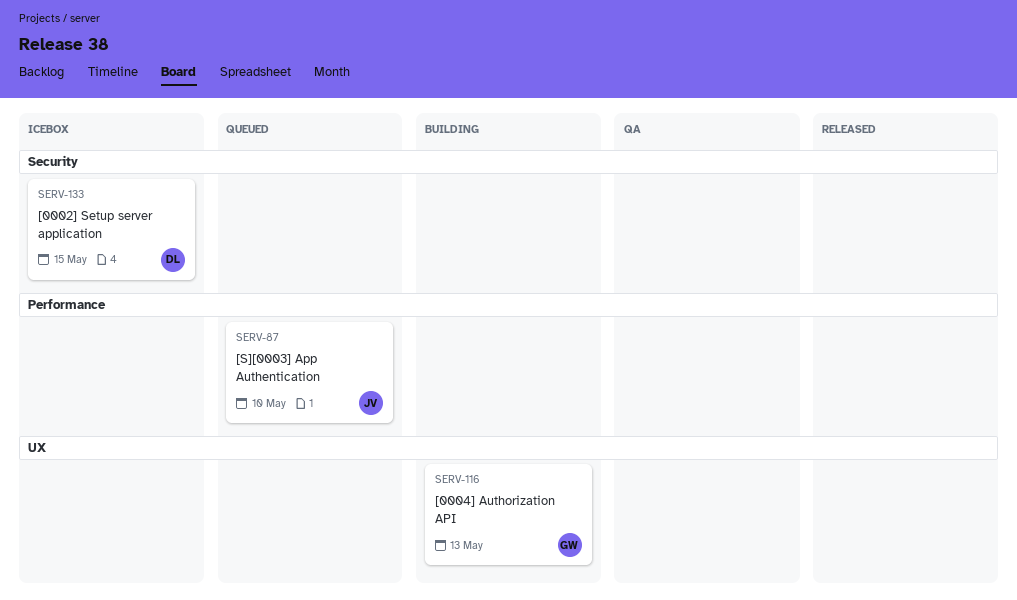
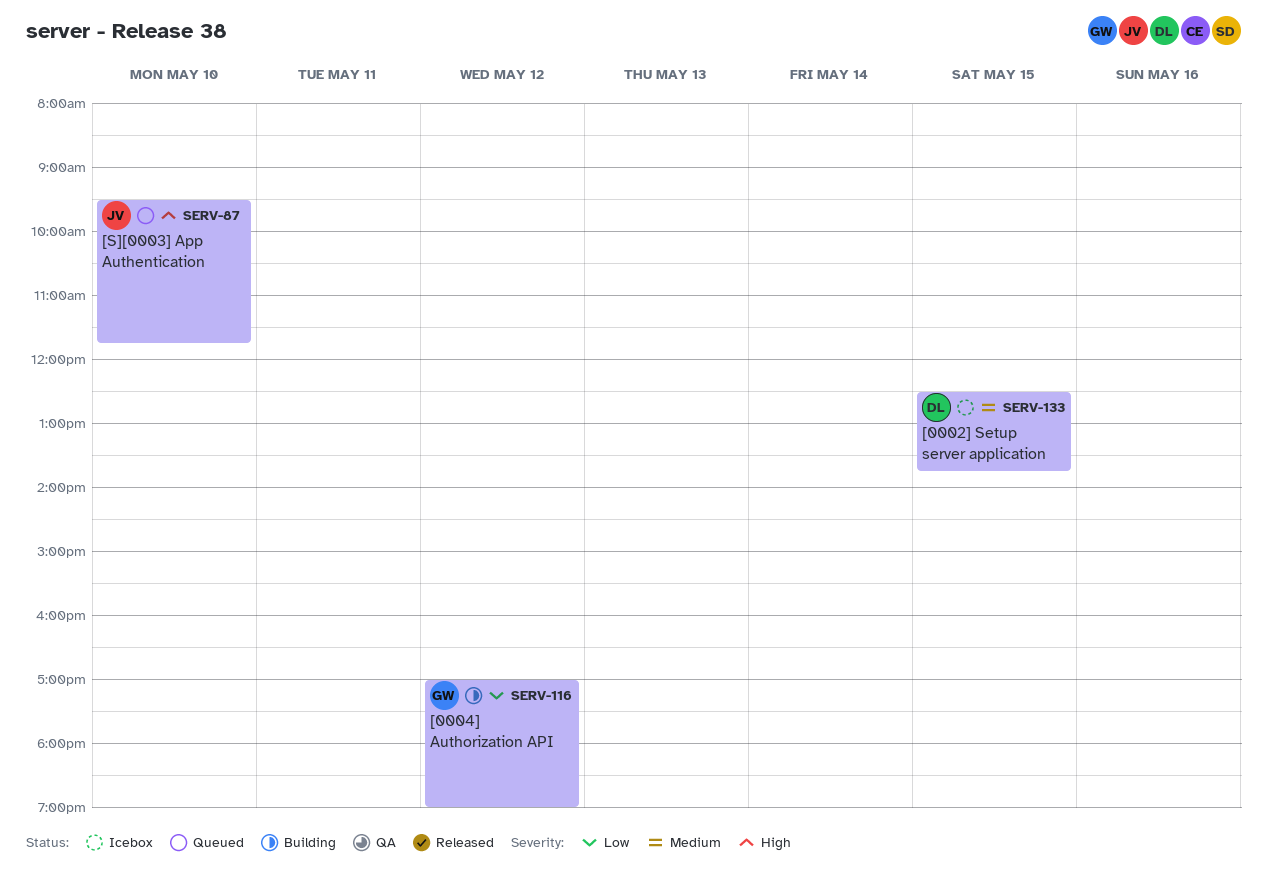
SERV-116, day: May 13 -> May 12

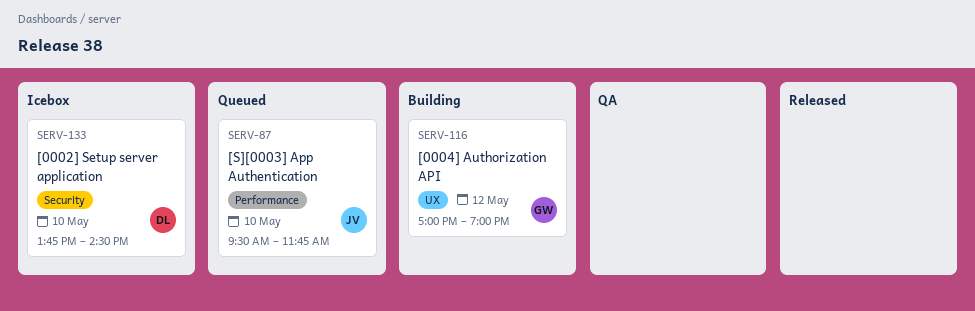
SERV-133, day: May 15 -> May 10
SERV-133, begins: 12:30 -> 13:45
SERV-133, ends: 13:45 -> 14:30

